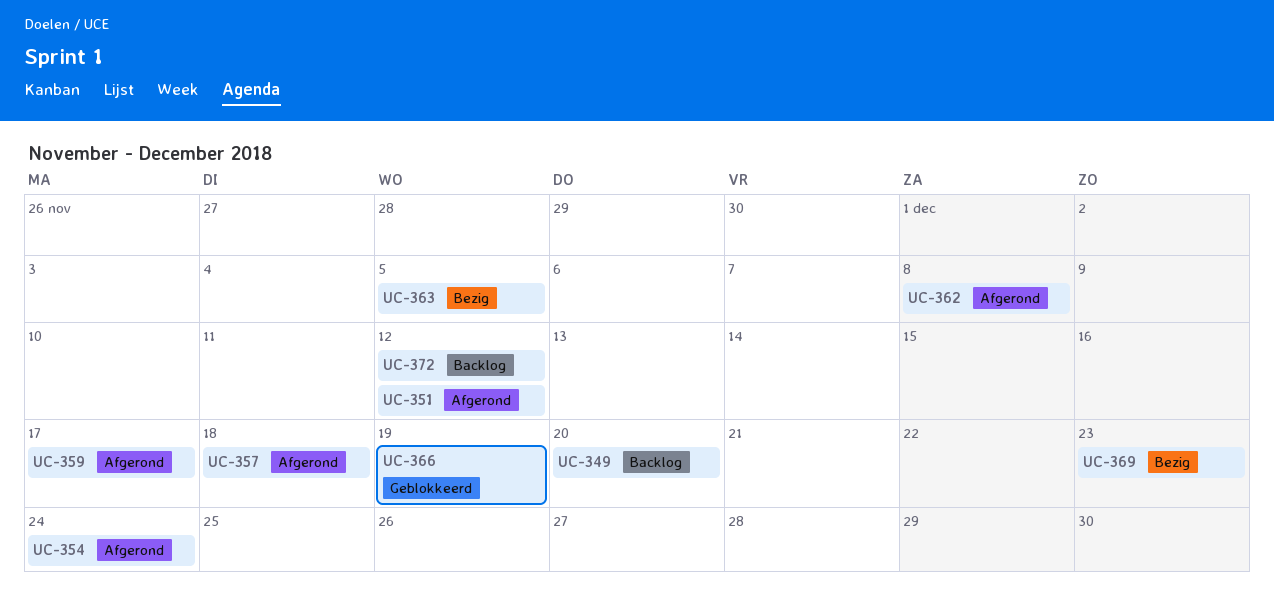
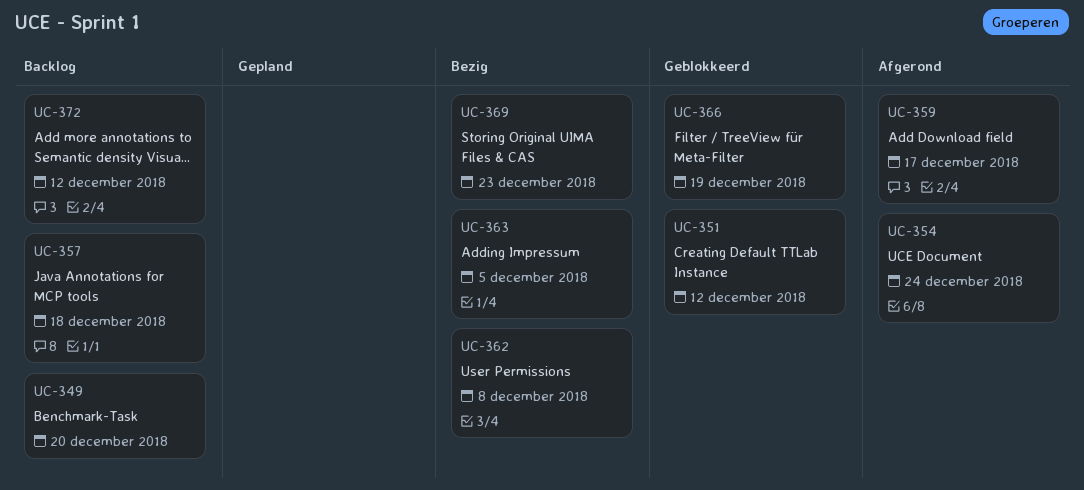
UC-351, status: Afgerond -> Geblokkeerd
UC-357, status: Afgerond -> Backlog
UC-362, status: Afgerond -> Bezig

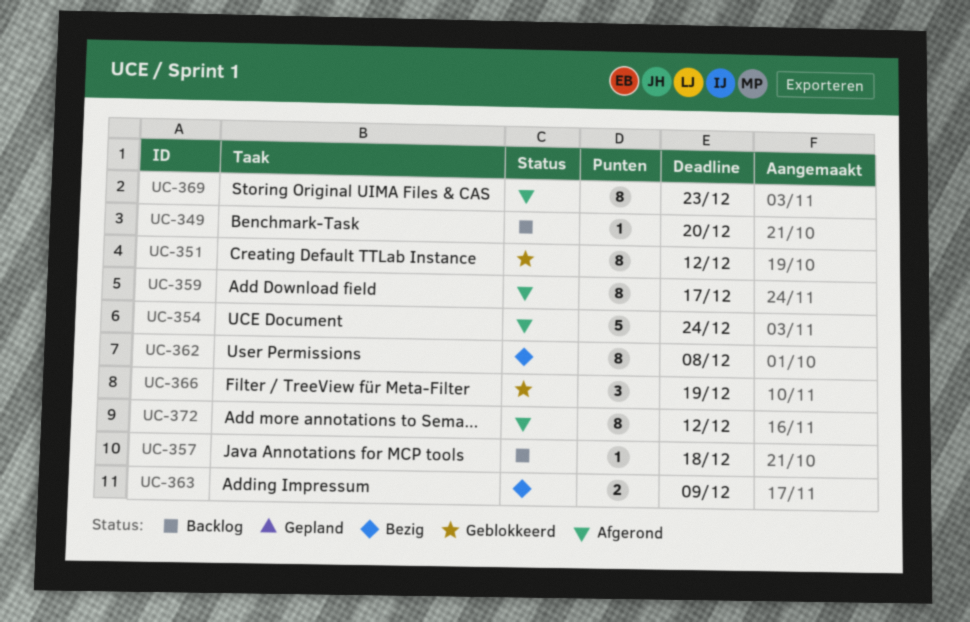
UC-363, due: Dec 5 -> Dec 9
UC-369, status: Bezig -> Afgerond
UC-372, status: Backlog -> Afgerond

